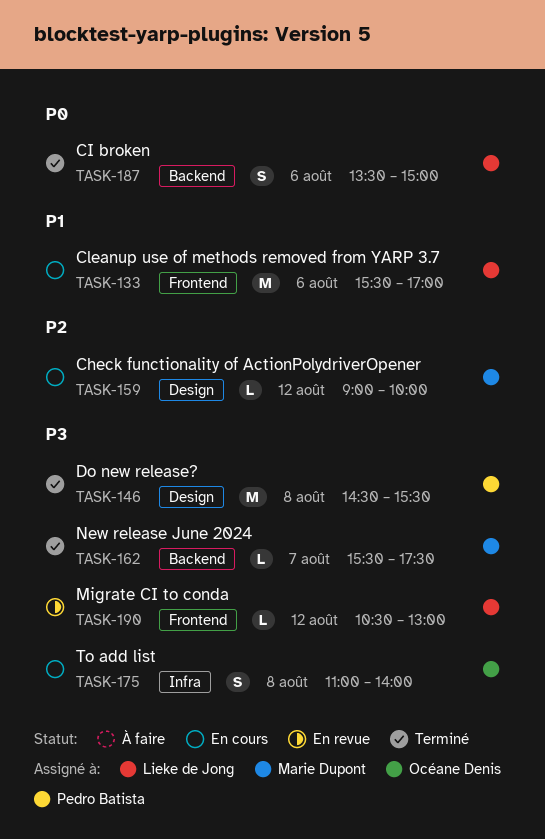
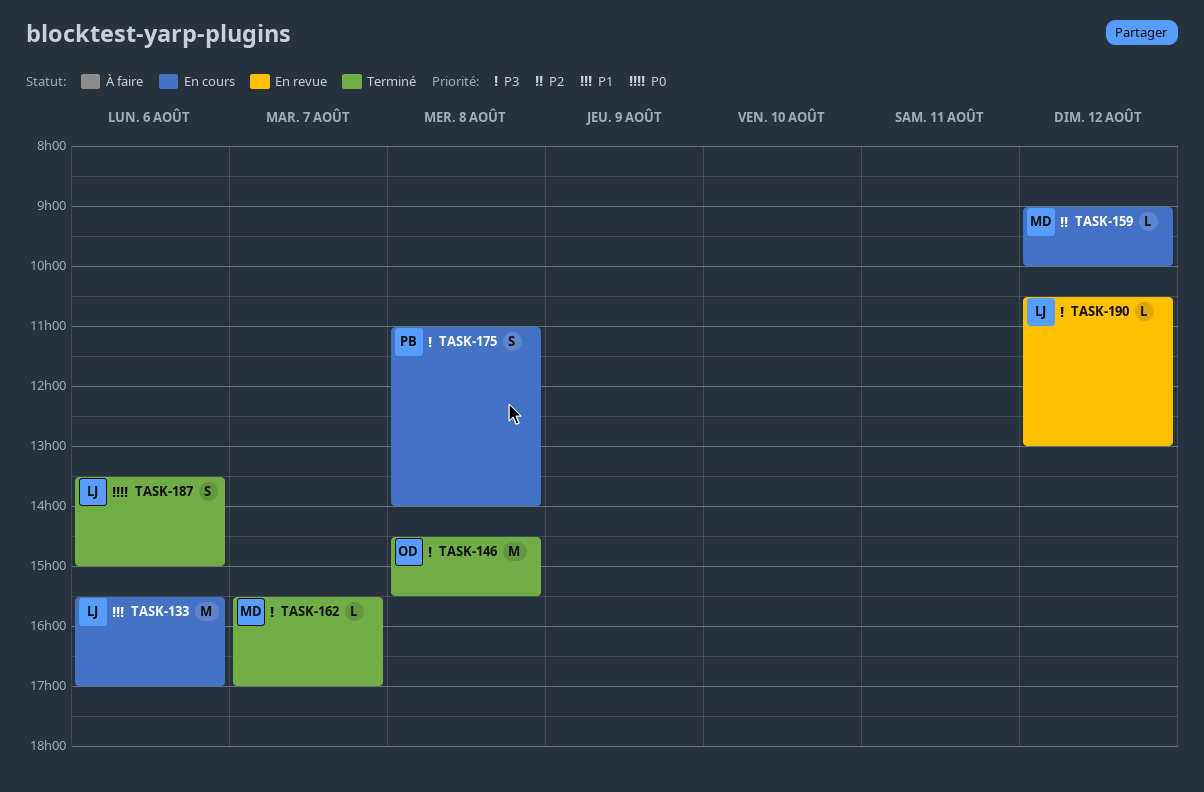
TASK-146, owner: Pedro Batista -> Océane Denis
TASK-162, ends: 17:30 -> 17:00
TASK-175, owner: Océane Denis -> Pedro Batista

